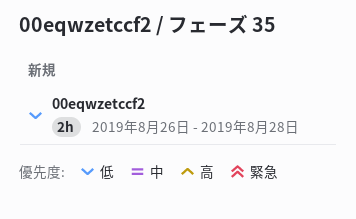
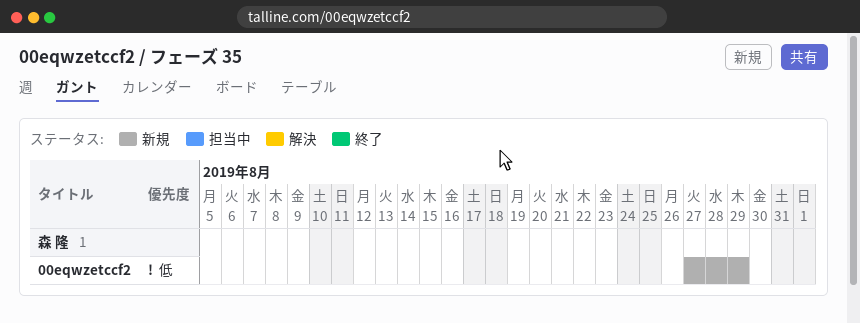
00eqwzetccf2, start: Aug 26 -> Aug 27
00eqwzetccf2, due: Aug 28 -> Aug 29

